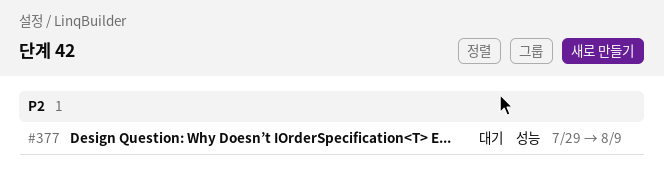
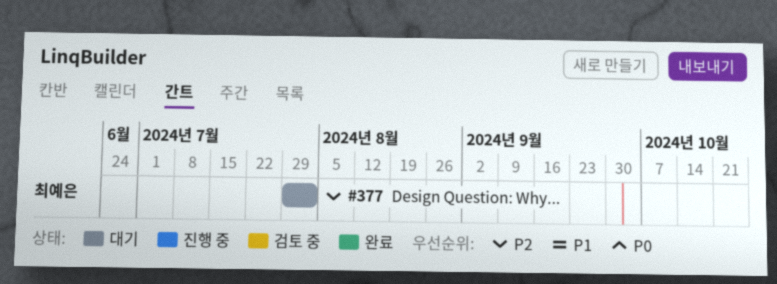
#377, due: Aug 9 -> Aug 2

